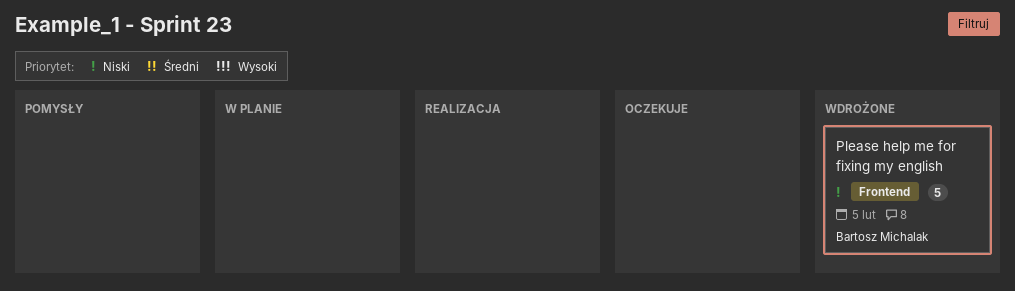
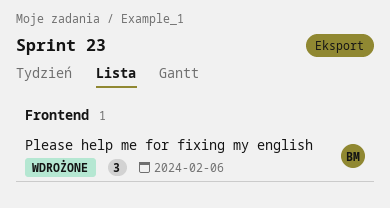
Please help me for fixing my english, estimate: 5 -> 3
Please help me for fixing my english, due: Feb 5 -> Feb 6

